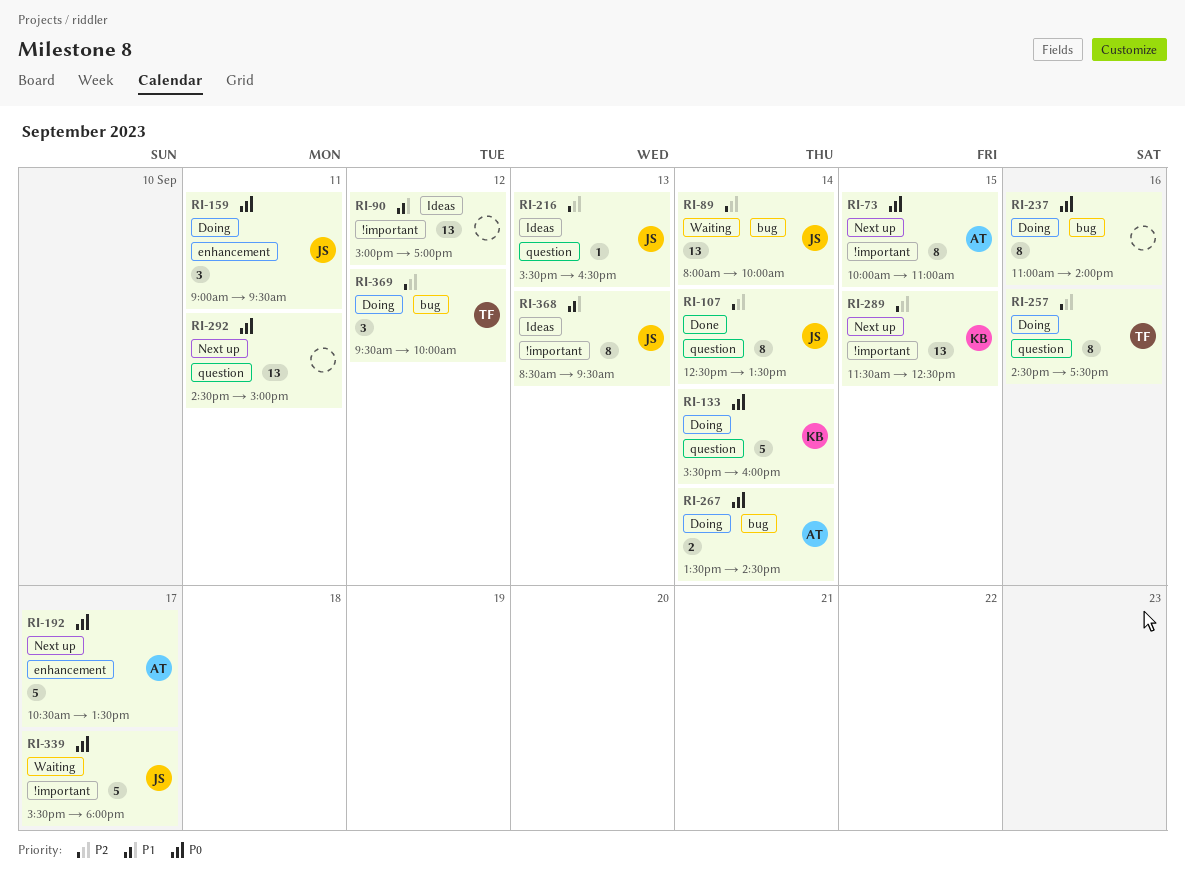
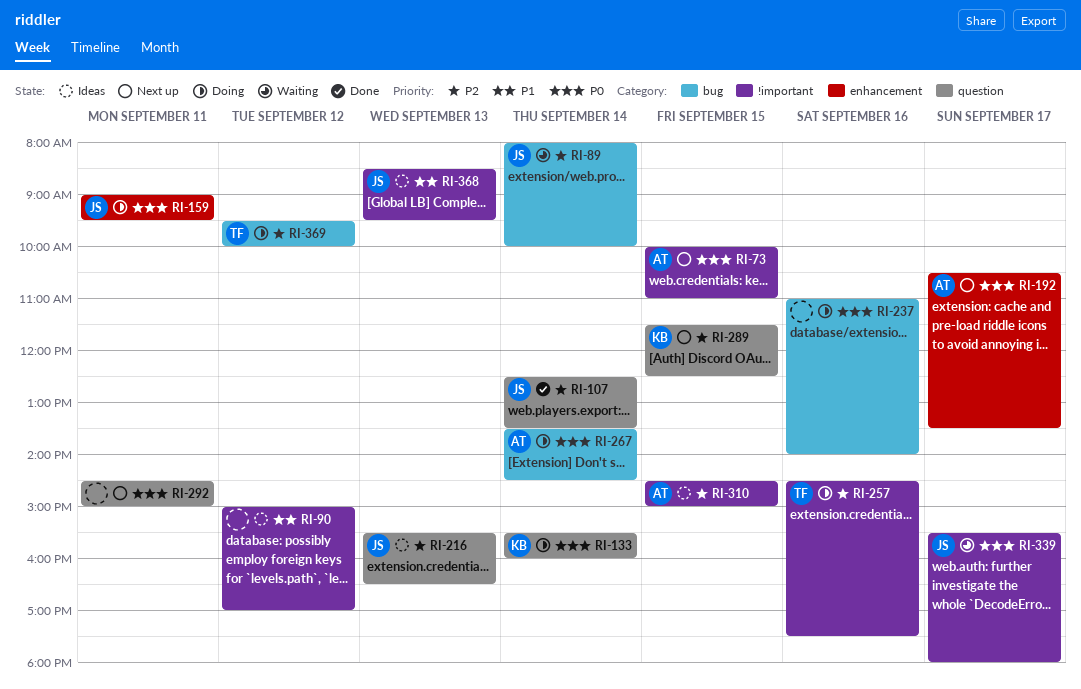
RI-257, label: question -> !important
RI-289, label: !important -> question
RI-310: none -> present

